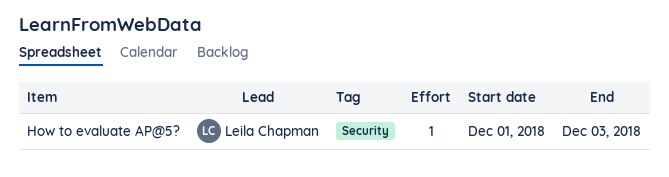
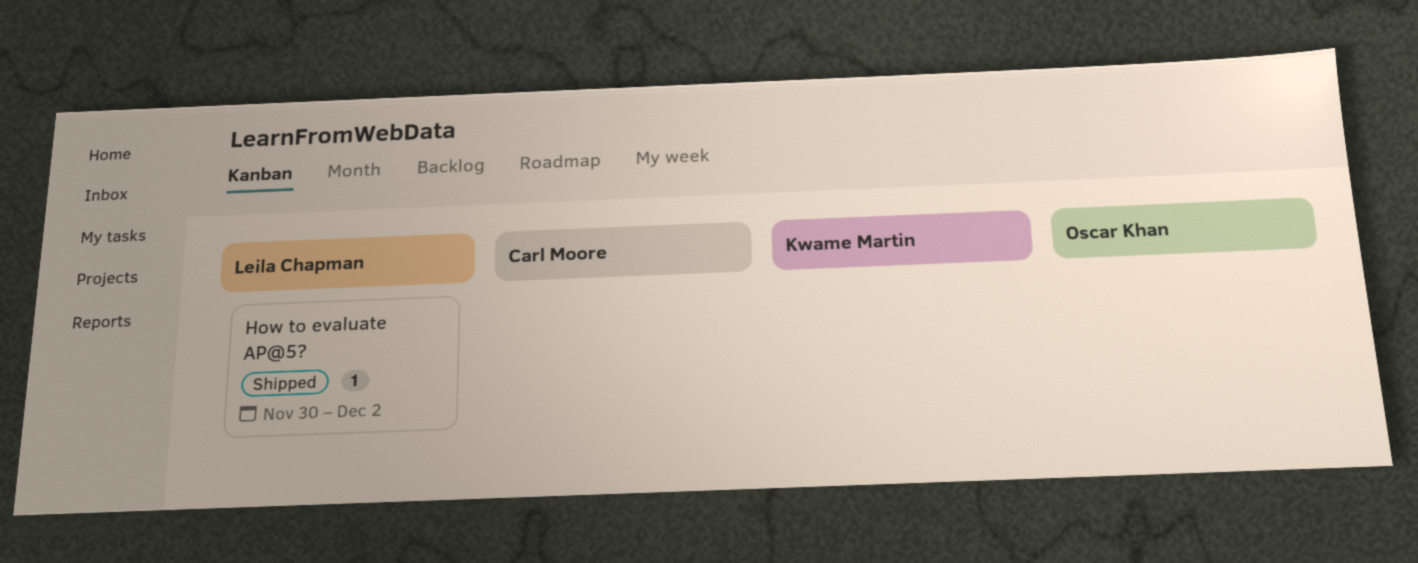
How to evaluate AP@5?, start: Dec 1 -> Nov 30
How to evaluate AP@5?, due: Dec 3 -> Dec 2

